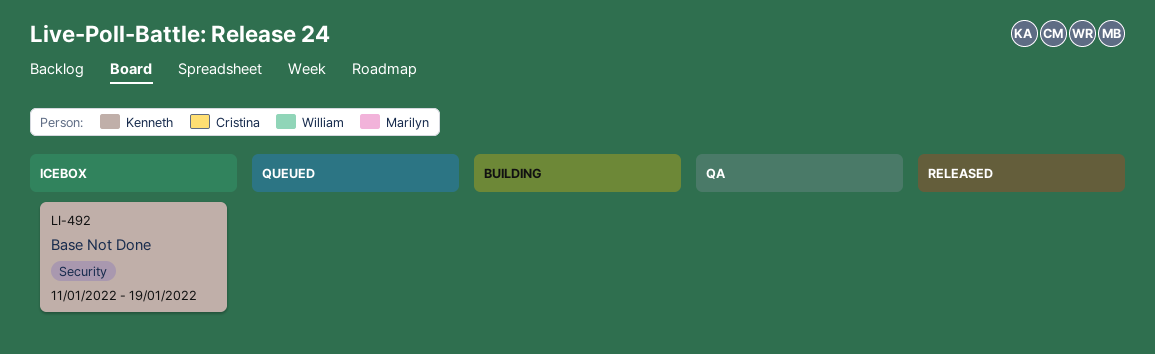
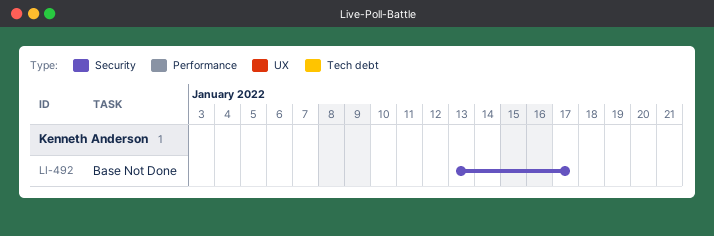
LI-492, start: Jan 11 -> Jan 13
LI-492, due: Jan 19 -> Jan 17

